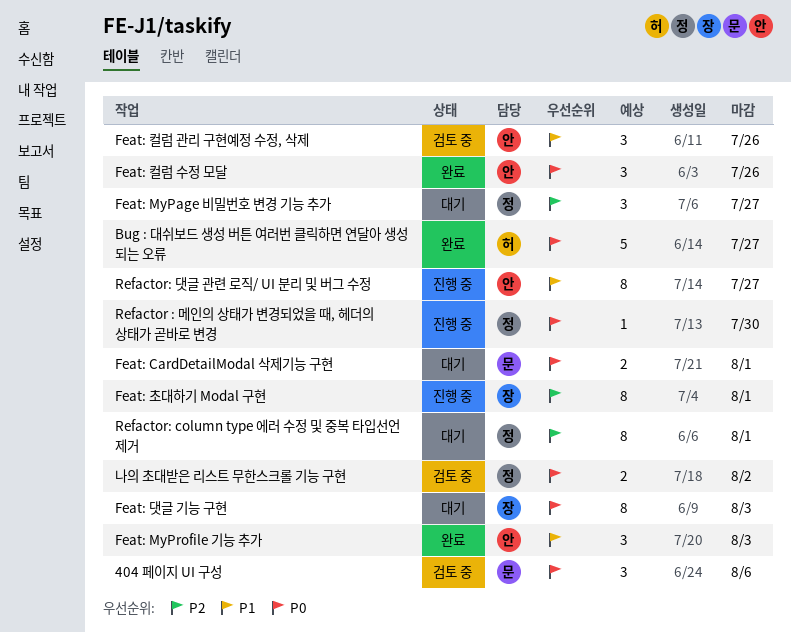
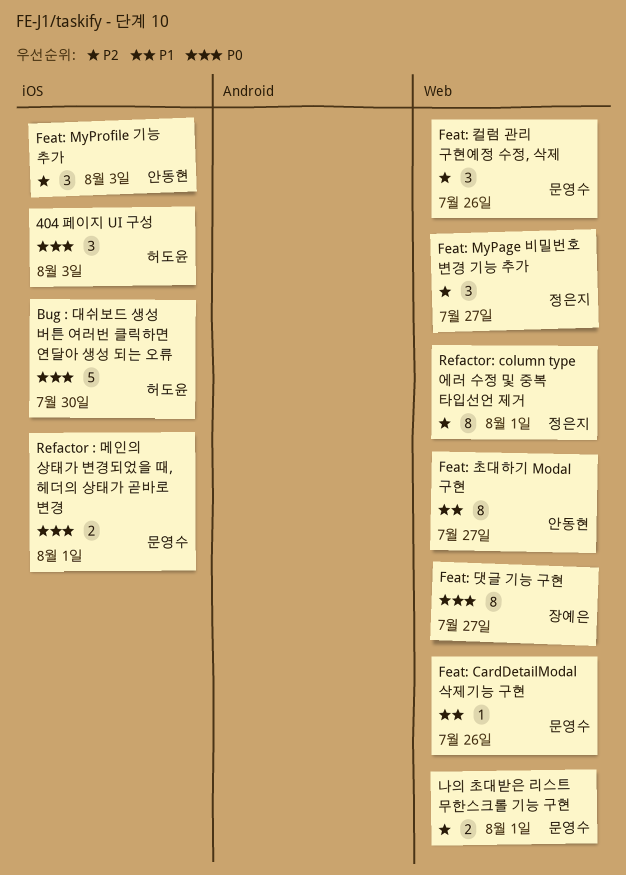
404 페이지 UI 구성, owner: 문영수 -> 허도윤
404 페이지 UI 구성, due: Aug 6 -> Aug 3
Bug : 대쉬보드 생성 버튼 여러번 클릭하면 연달아 생성 되는 오류, due: Jul 27 -> Jul 30
Feat: CardDetailModal 삭제기능 구현, priority: P0 -> P1
Feat: CardDetailModal 삭제기능 구현, estimate: 2 -> 1
Feat: CardDetailModal 삭제기능 구현, due: Aug 1 -> Jul 26
Feat: MyProfile 기능 추가, priority: P1 -> P2
Feat: 댓글 기능 구현, due: Aug 3 -> Jul 27
Feat: 초대하기 Modal 구현, owner: 장예은 -> 안동현
Feat: 초대하기 Modal 구현, priority: P2 -> P1
Feat: 초대하기 Modal 구현, due: Aug 1 -> Jul 27
Feat: 컬럼 관리 구현예정 수정, 삭제, owner: 안동현 -> 문영수
Feat: 컬럼 관리 구현예정 수정, 삭제, priority: P1 -> P2
Feat: 컬럼 수정 모달: present -> none
Refactor : 메인의 상태가 변경되었을 때, 헤더의 상태가 곧바로 변경, owner: 정은지 -> 문영수
Refactor : 메인의 상태가 변경되었을 때, 헤더의 상태가 곧바로 변경, estimate: 1 -> 2
Refactor : 메인의 상태가 변경되었을 때, 헤더의 상태가 곧바로 변경, due: Jul 30 -> Aug 1
Refactor: 댓글 관련 로직/ UI 분리 및 버그 수정: present -> none
나의 초대받은 리스트 무한스크롤 기능 구현, owner: 정은지 -> 문영수
나의 초대받은 리스트 무한스크롤 기능 구현, priority: P0 -> P2
나의 초대받은 리스트 무한스크롤 기능 구현, due: Aug 2 -> Aug 1

